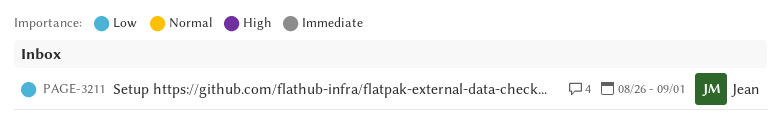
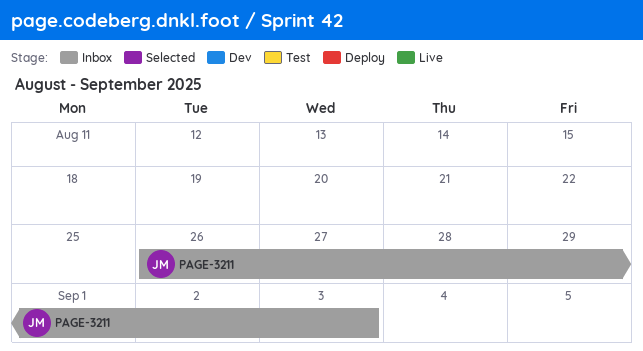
PAGE-3211, due: Sep 1 -> Sep 3

